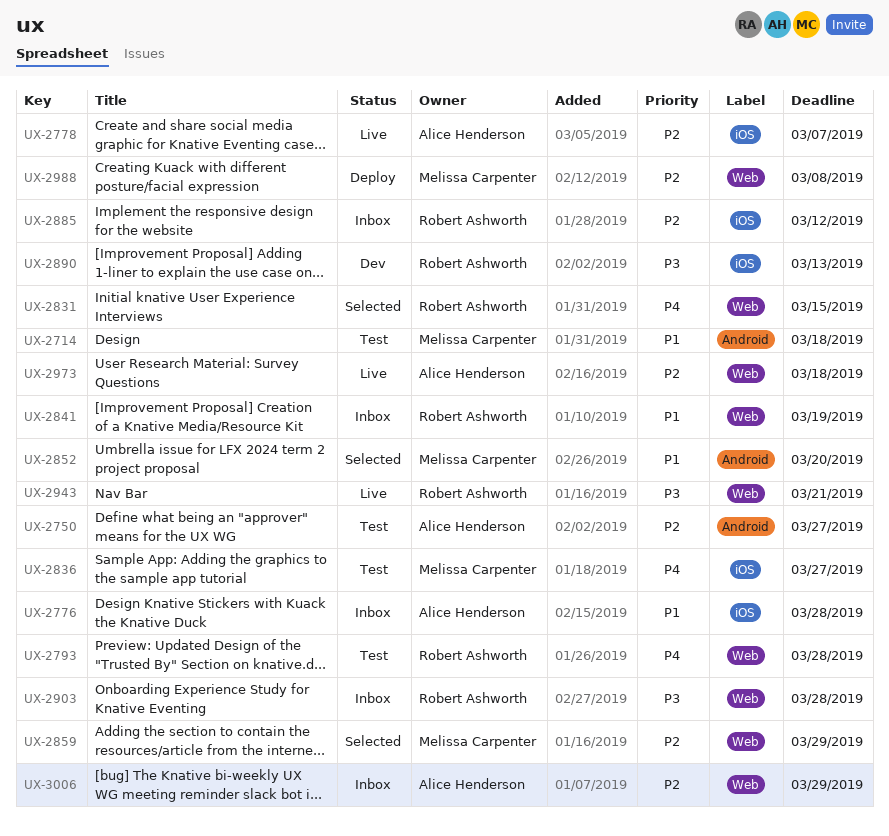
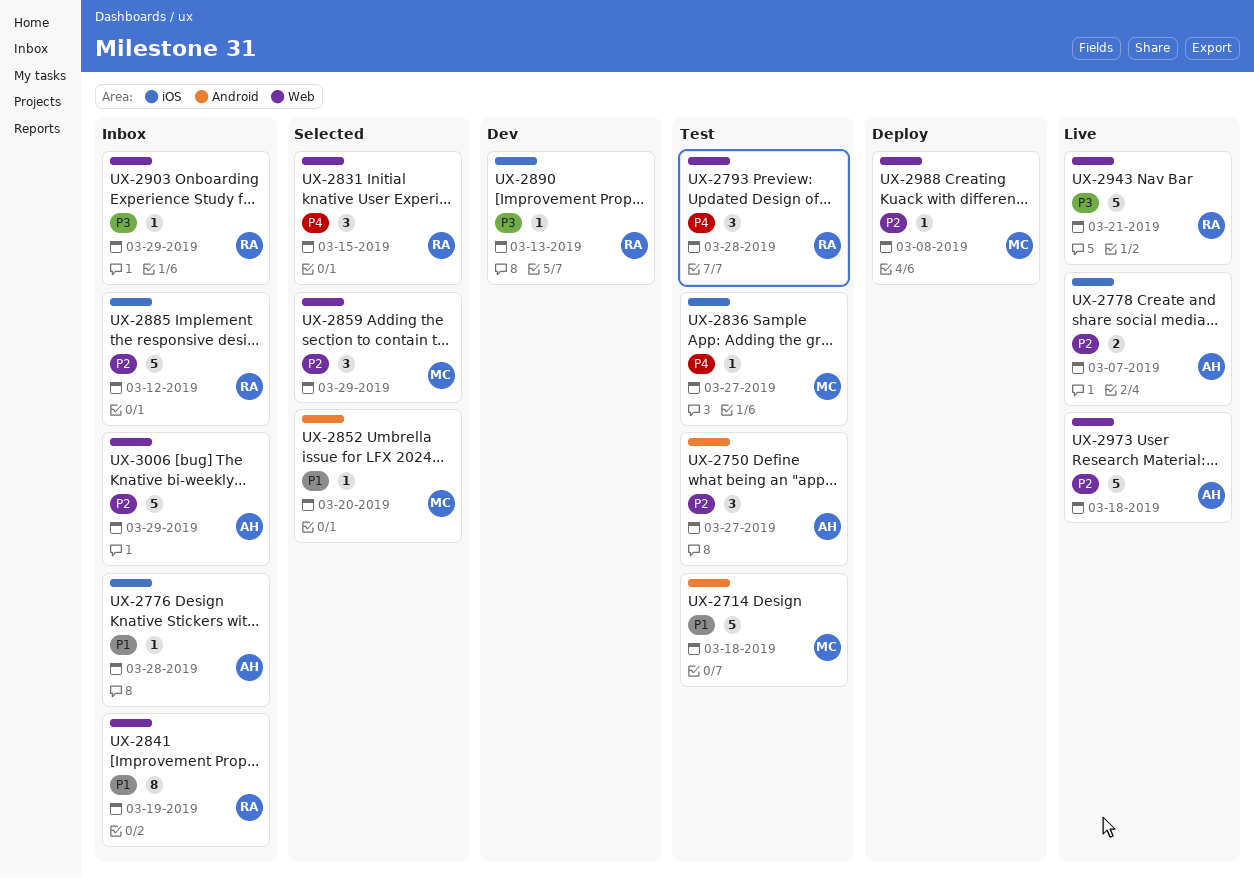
UX-2903, due: Mar 28 -> Mar 29

